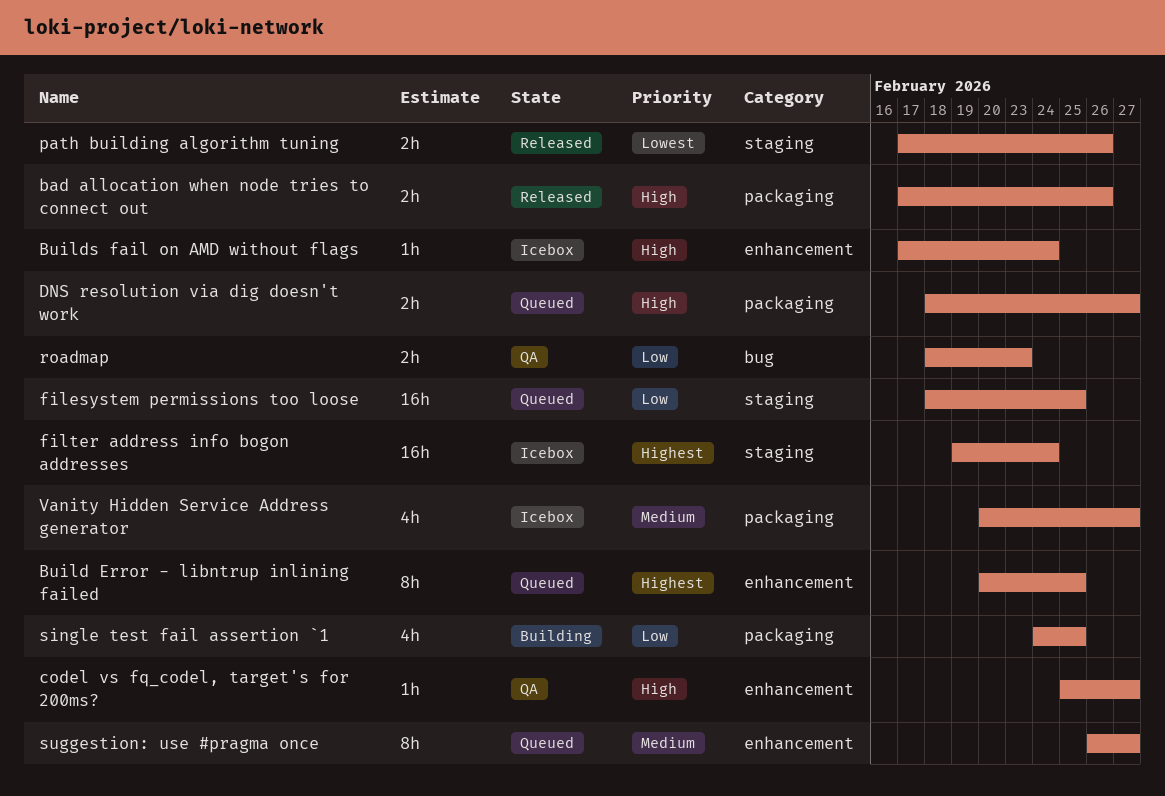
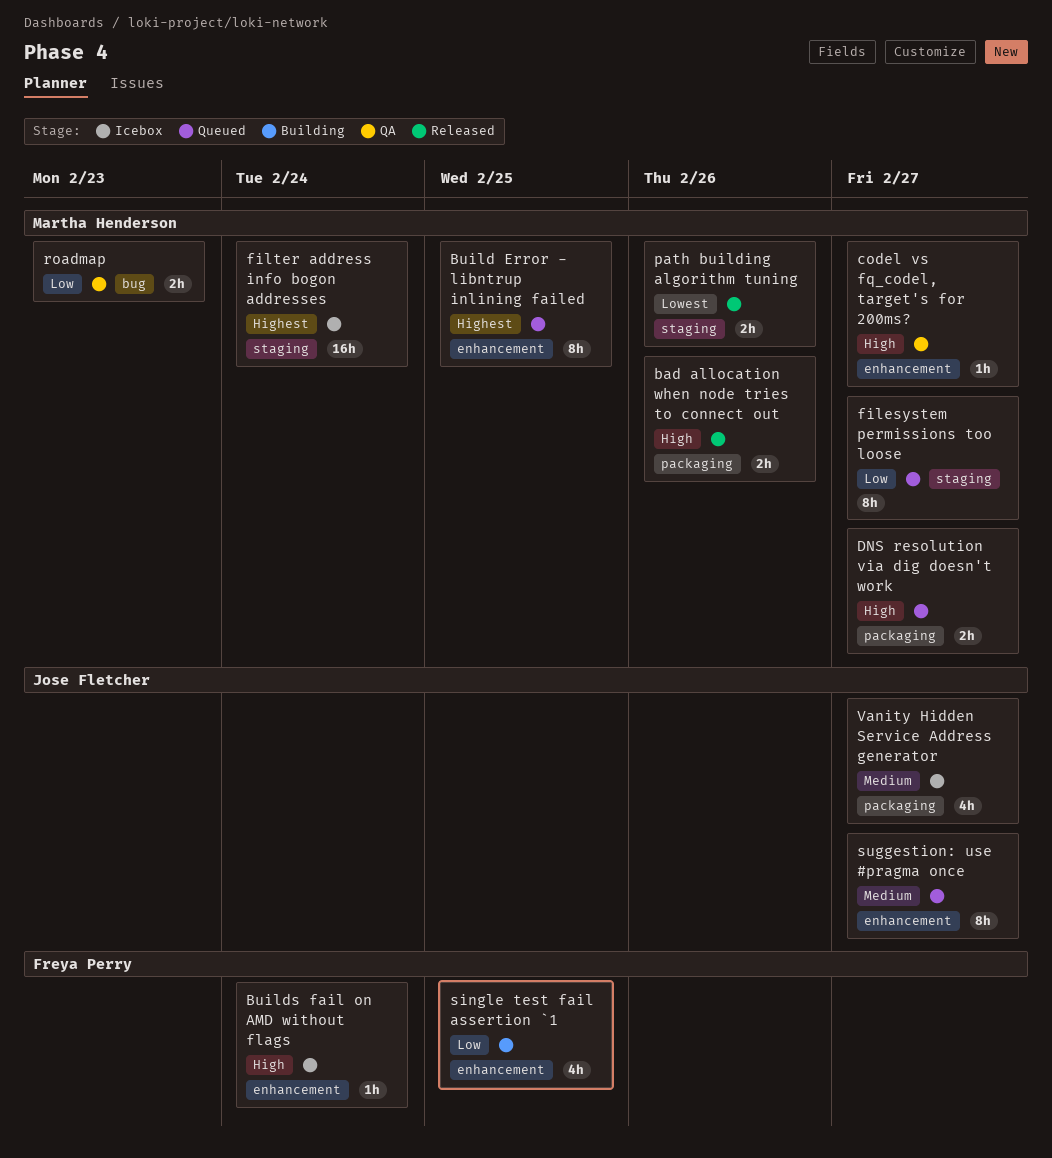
filesystem permissions too loose, estimate: 16h -> 8h
filesystem permissions too loose, due: Feb 25 -> Feb 27
single test fail assertion `1, label: packaging -> enhancement

